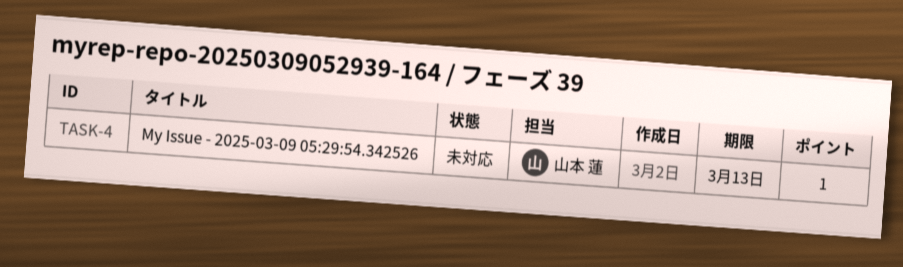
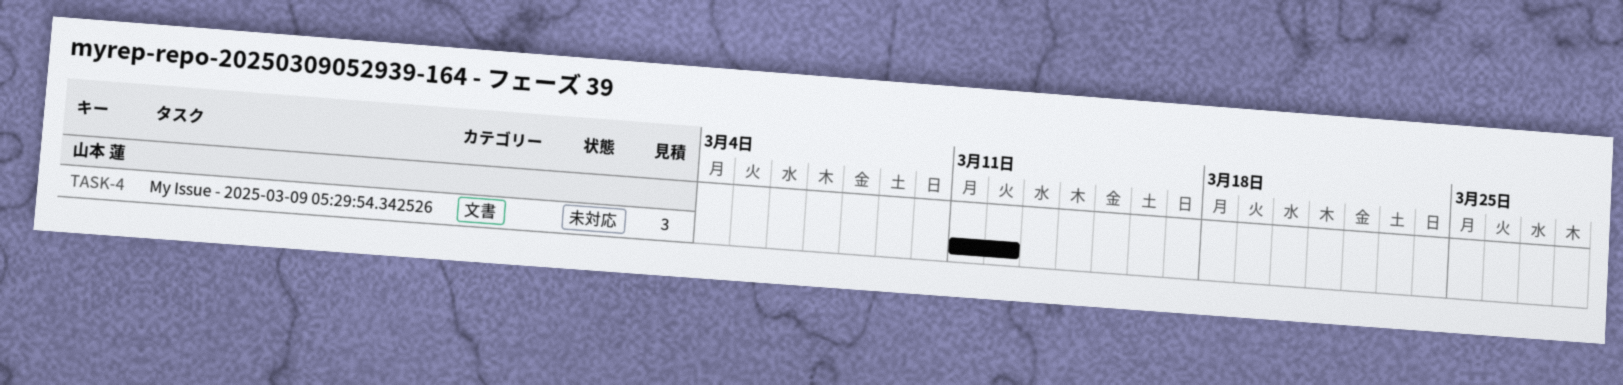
TASK-4, estimate: 1 -> 3
TASK-4, due: Mar 13 -> Mar 12

